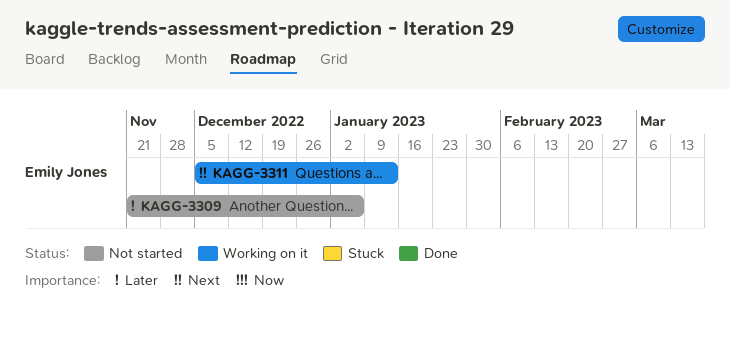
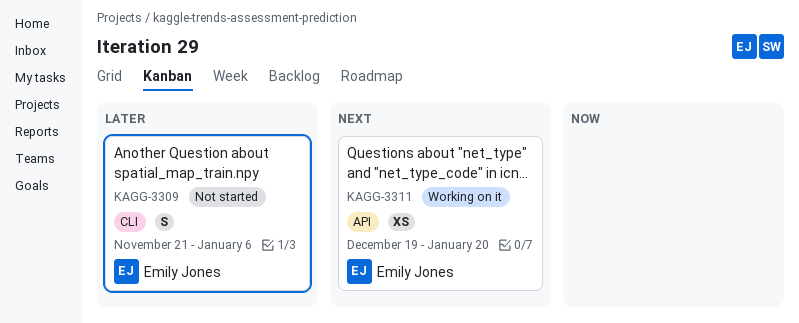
KAGG-3311, start: Dec 5 -> Dec 19
KAGG-3311, due: Jan 13 -> Jan 20

